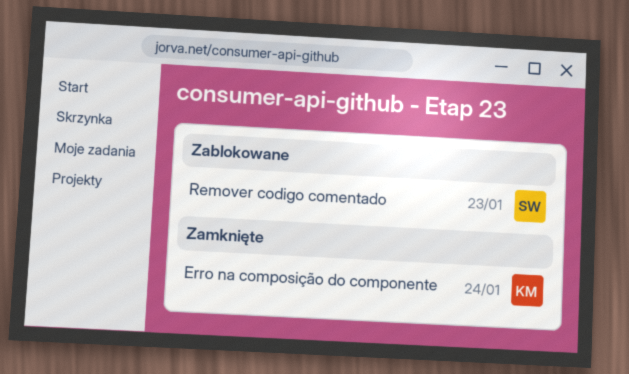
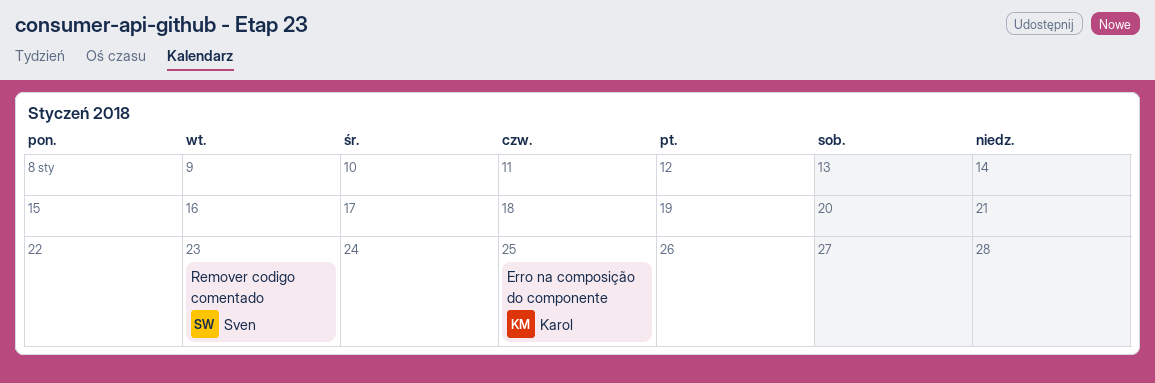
Erro na composição do componente, due: Jan 24 -> Jan 25

